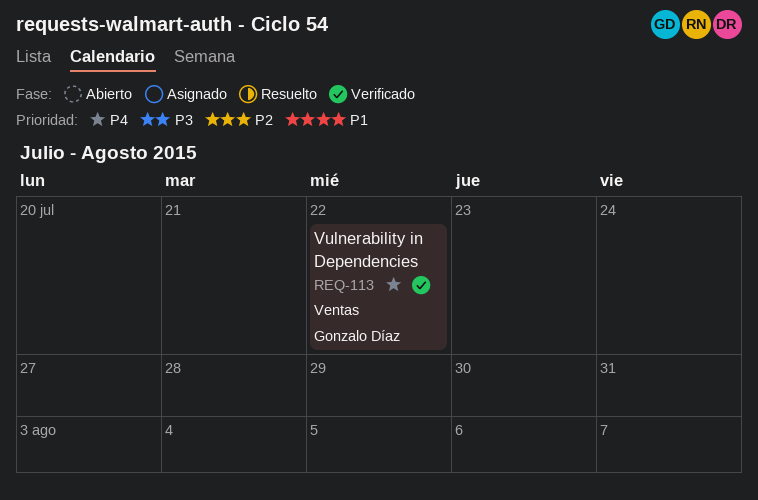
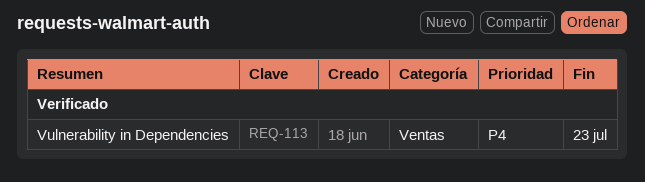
REQ-113, due: Jul 22 -> Jul 23

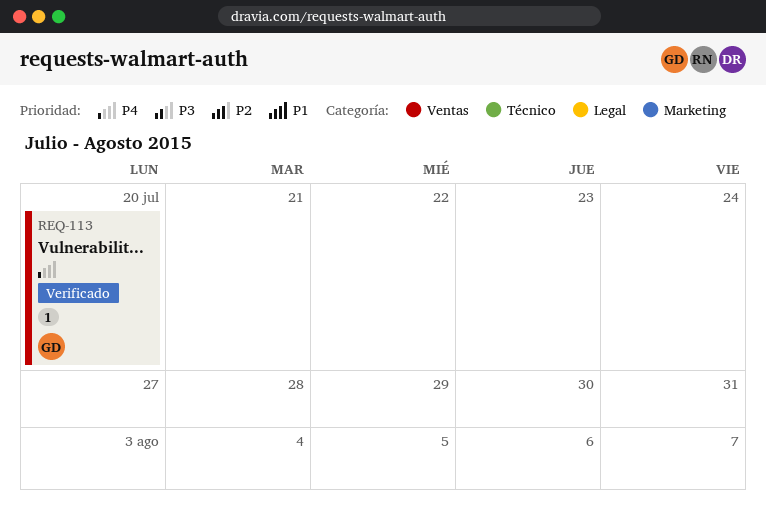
REQ-113, due: Jul 23 -> Jul 20

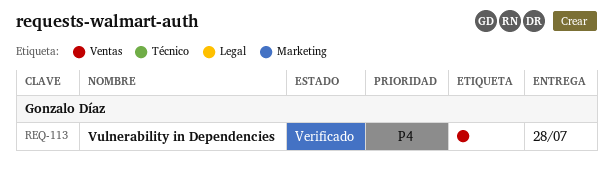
REQ-113, due: Jul 20 -> Jul 28

